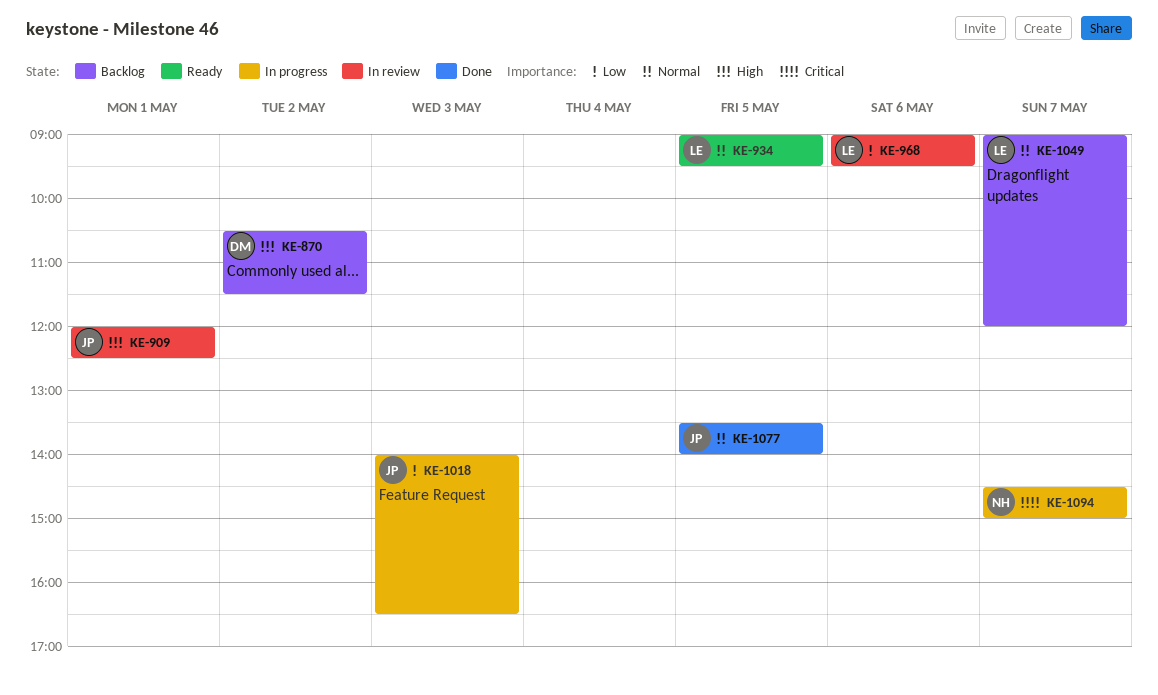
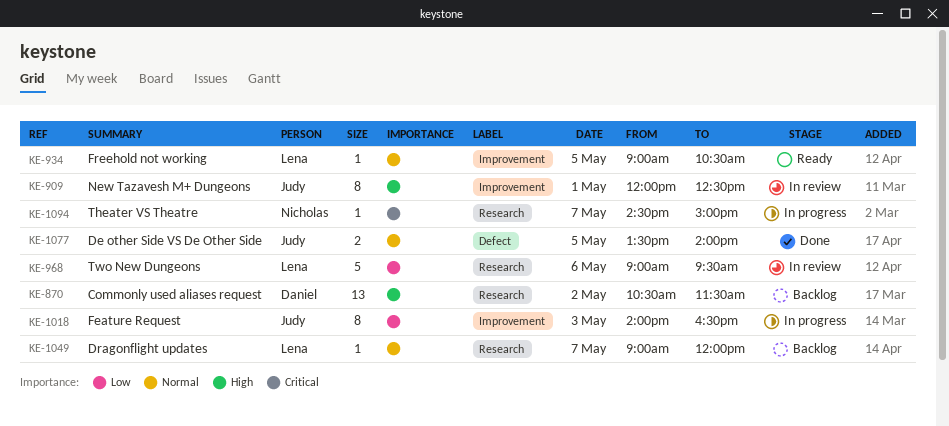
KE-934, ends: 09:30 -> 10:30

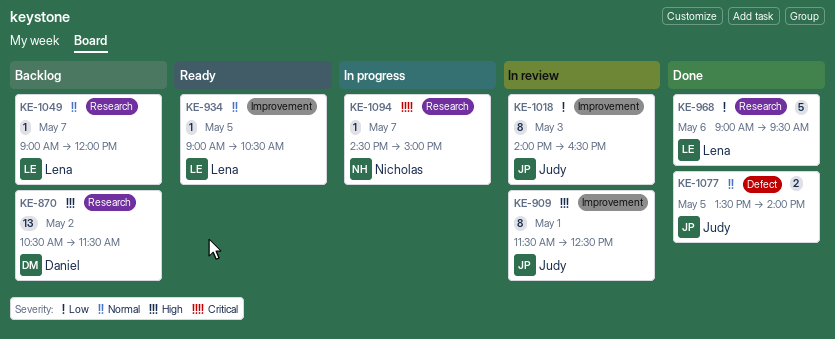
KE-909, begins: 12:00 -> 11:30
KE-968, status: In review -> Done
KE-1018, status: In progress -> In review

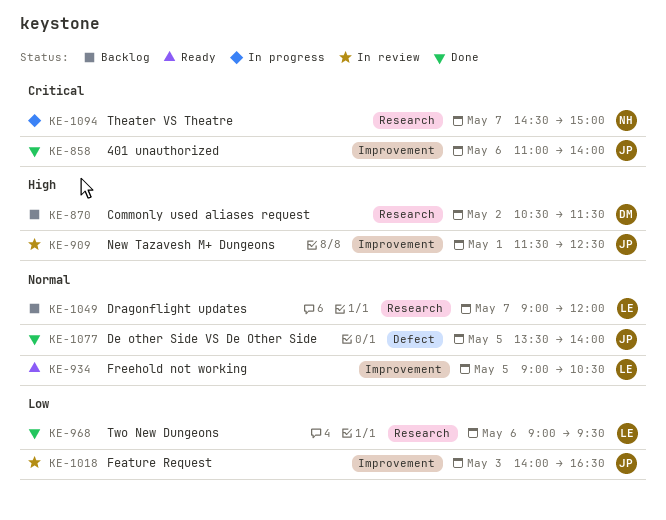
KE-858: none -> present

